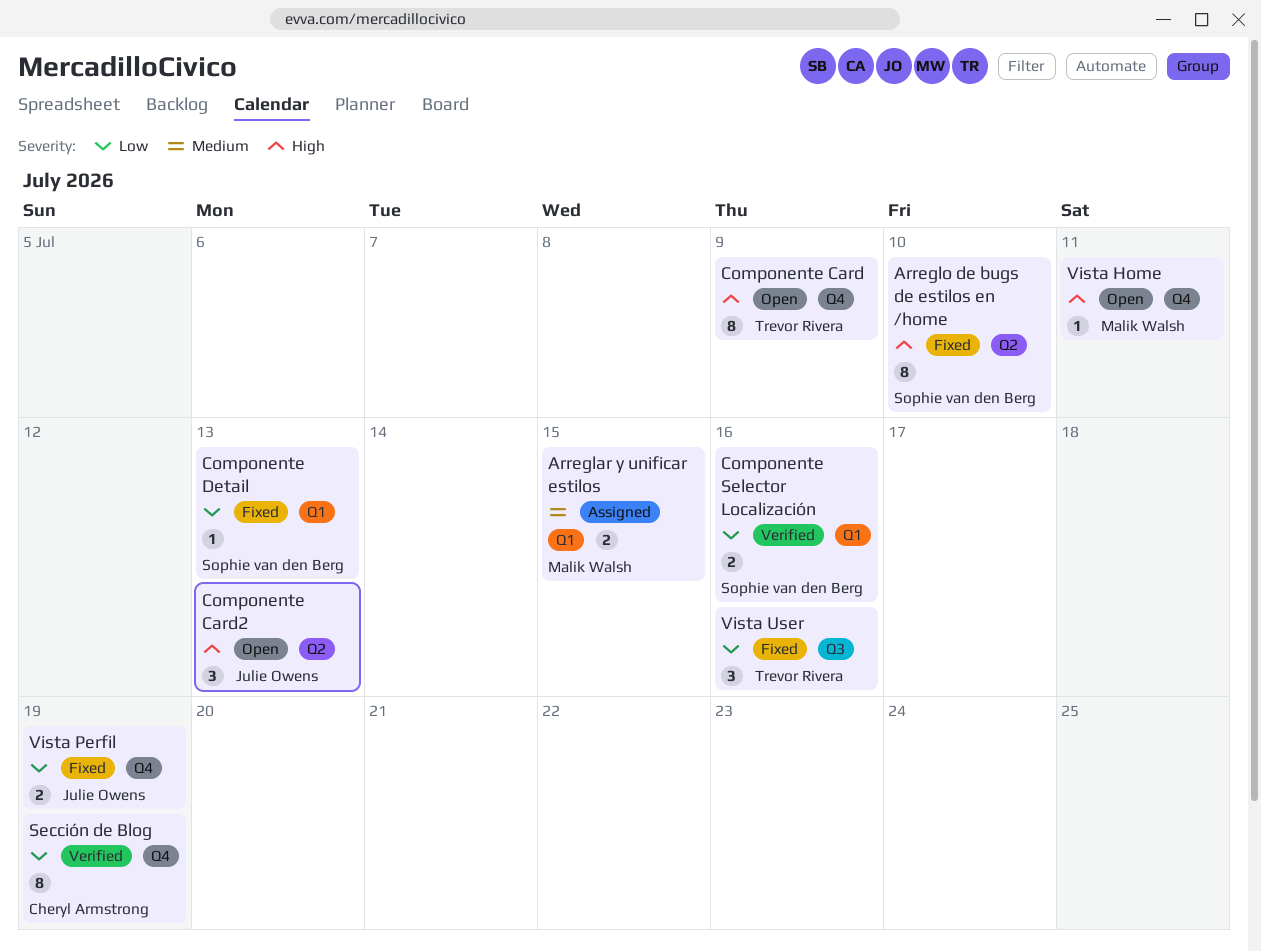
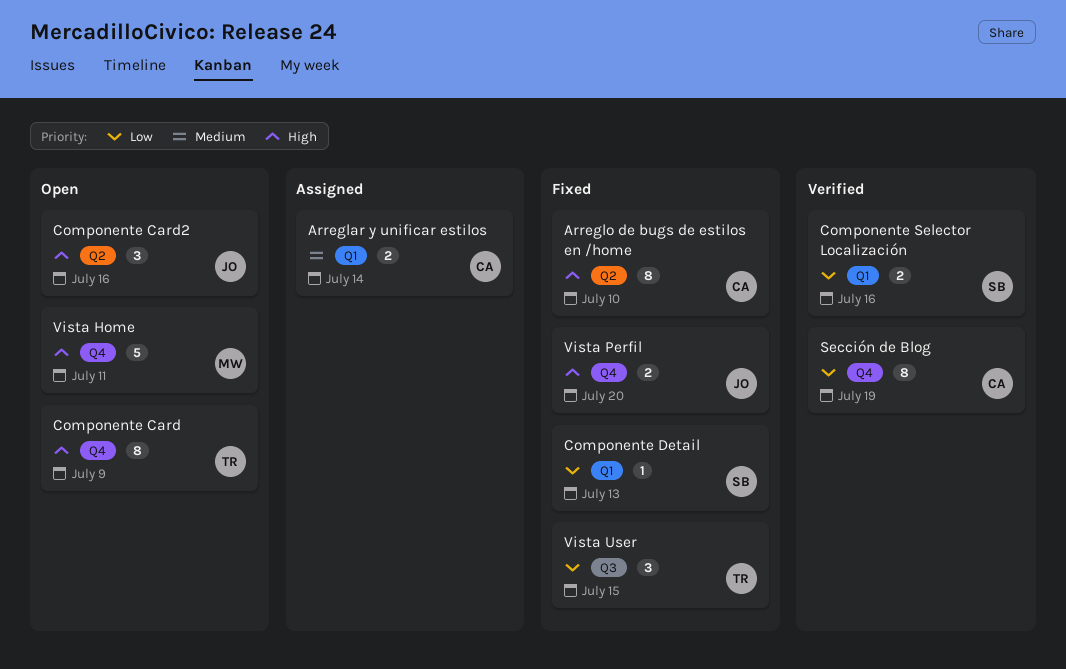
Arreglar y unificar estilos, owner: Malik Walsh -> Cheryl Armstrong
Arreglar y unificar estilos, due: Jul 15 -> Jul 14
Arreglo de bugs de estilos en /home, owner: Sophie van den Berg -> Cheryl Armstrong
Componente Card2, due: Jul 13 -> Jul 16
Vista Home, estimate: 1 -> 5
Vista Perfil, priority: Low -> High
Vista Perfil, due: Jul 19 -> Jul 20
Vista User, due: Jul 16 -> Jul 15

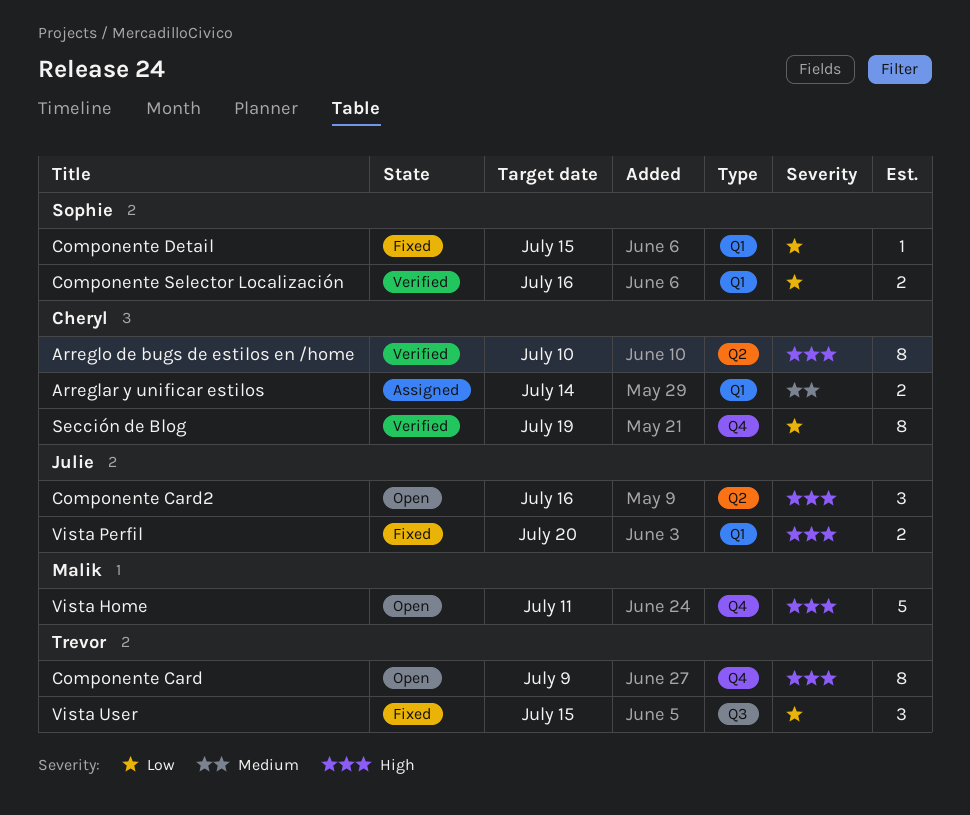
Arreglo de bugs de estilos en /home, status: Fixed -> Verified
Componente Detail, due: Jul 13 -> Jul 15
Vista Perfil, label: Q4 -> Q1

